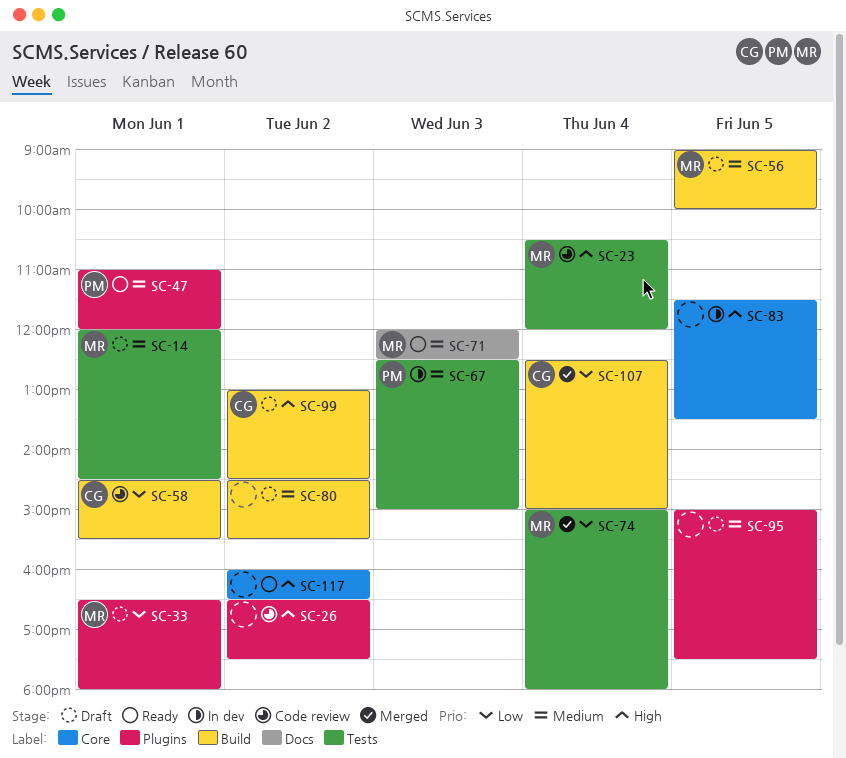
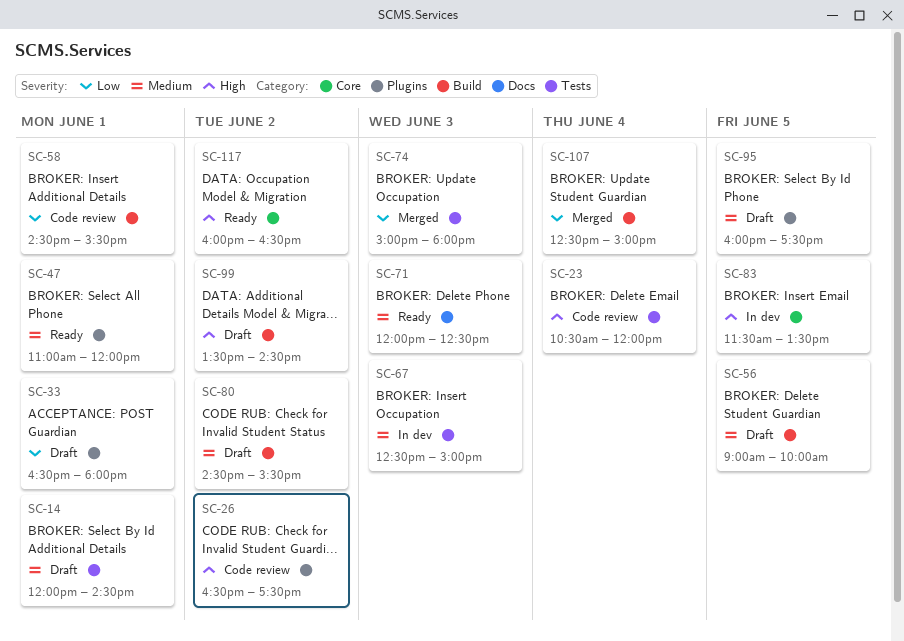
SC-74, day: Jun 4 -> Jun 3
SC-95, begins: 15:00 -> 16:00
SC-99, begins: 13:00 -> 13:30

